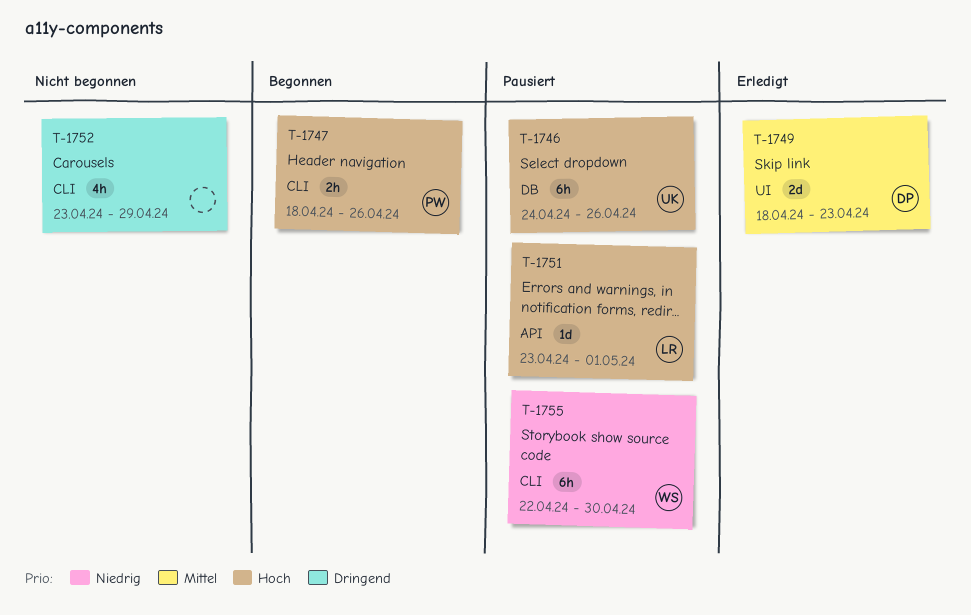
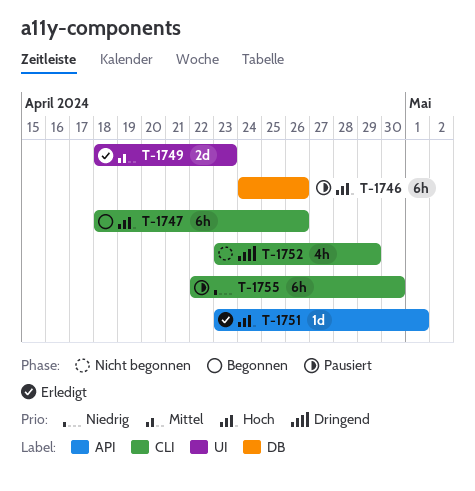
T-1747, estimate: 2h -> 6h
T-1751, status: Pausiert -> Erledigt

